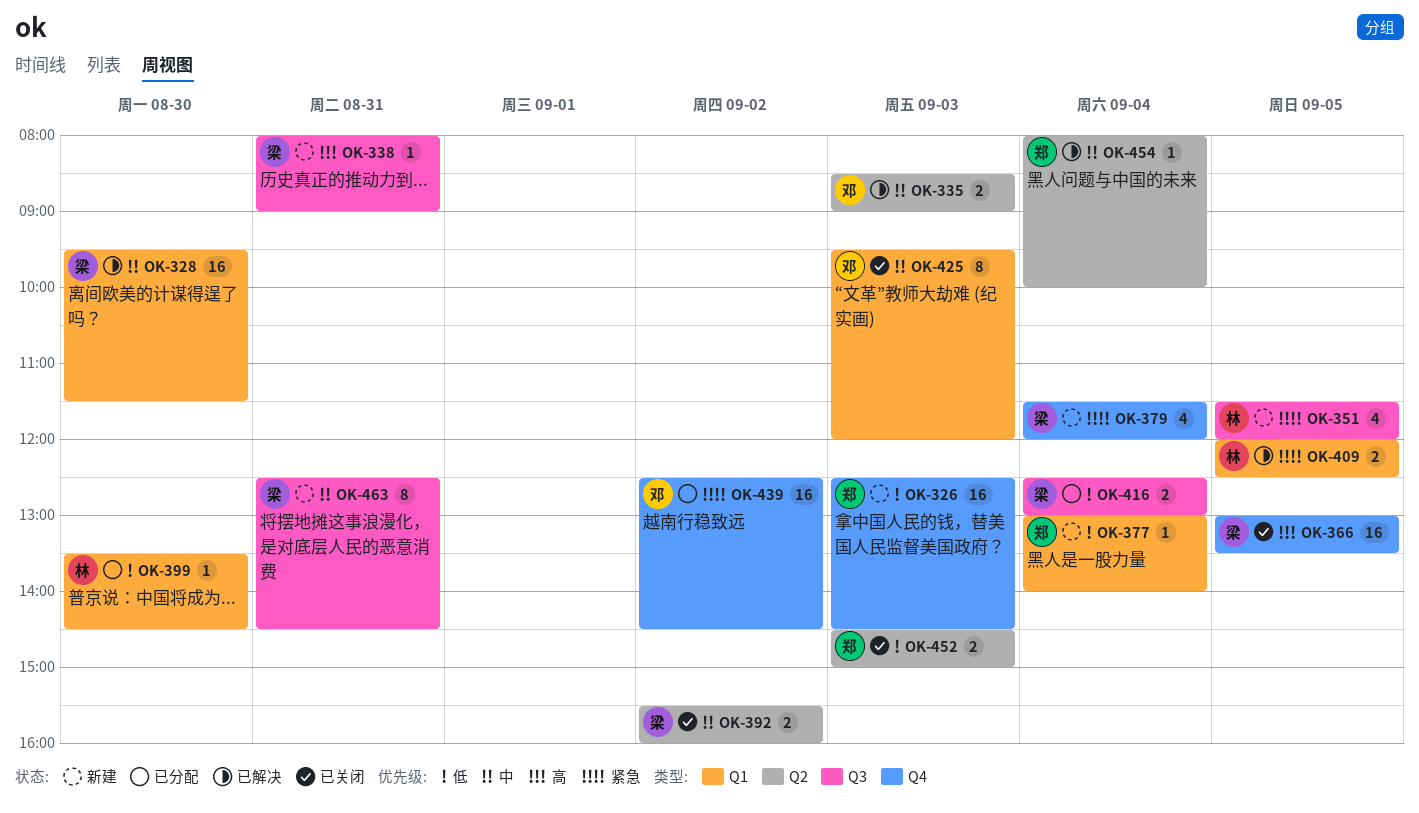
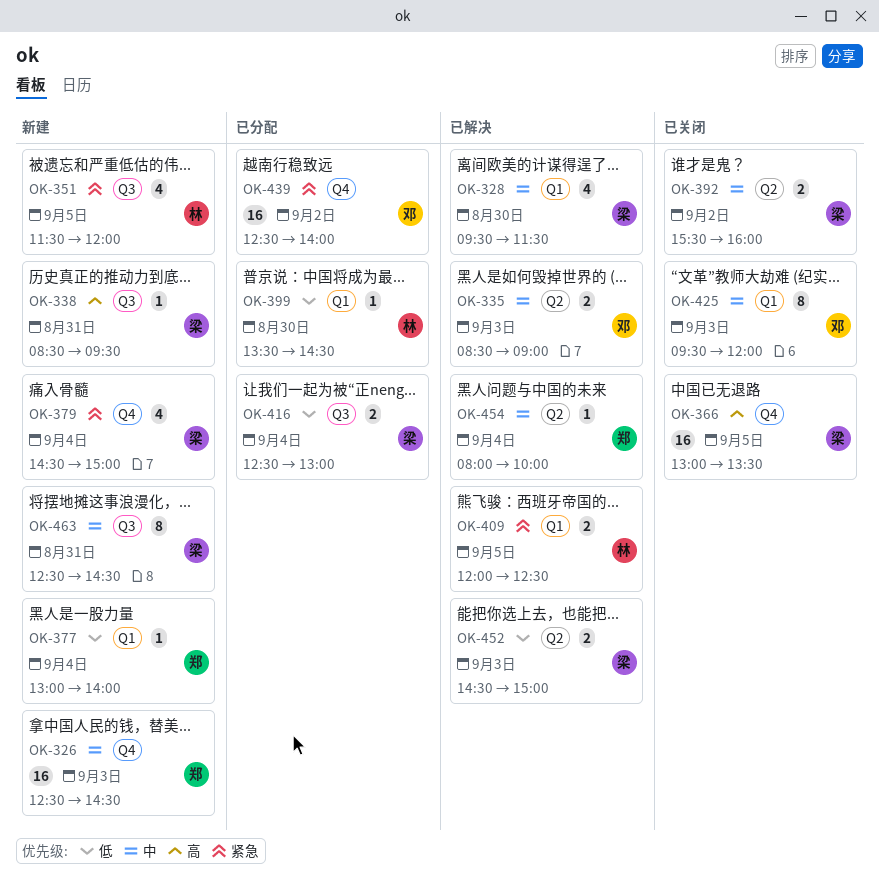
OK-326, priority: 低 -> 中
OK-328, estimate: 16 -> 4
OK-338, begins: 08:00 -> 08:30
OK-338, ends: 09:00 -> 09:30
OK-379, begins: 11:30 -> 14:30
OK-379, ends: 12:00 -> 15:00
OK-439, ends: 14:30 -> 14:00
OK-452, status: 已关闭 -> 已解决
OK-452, owner: 郑 -> 梁

